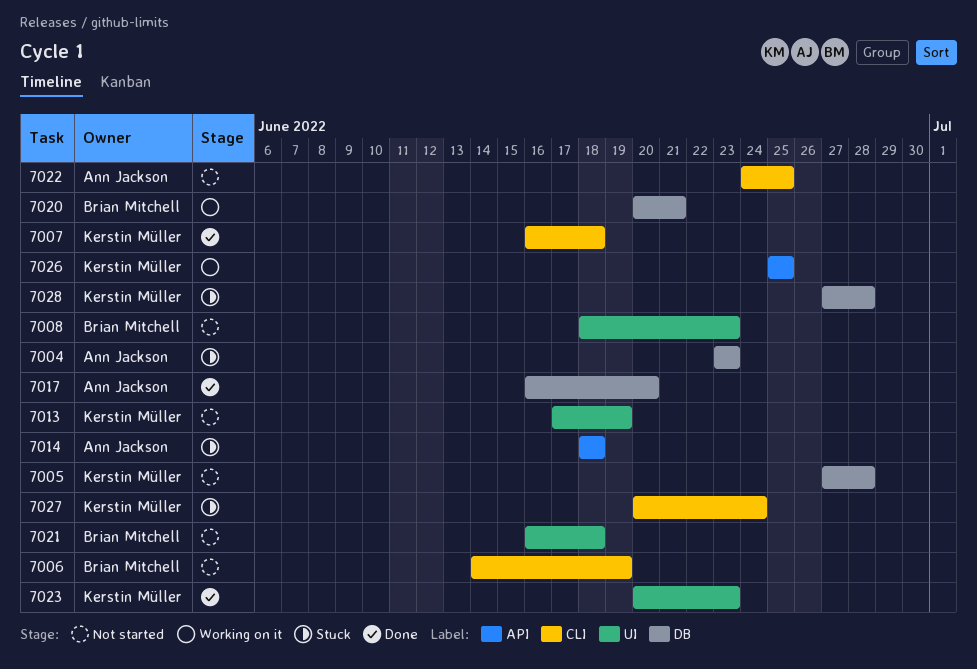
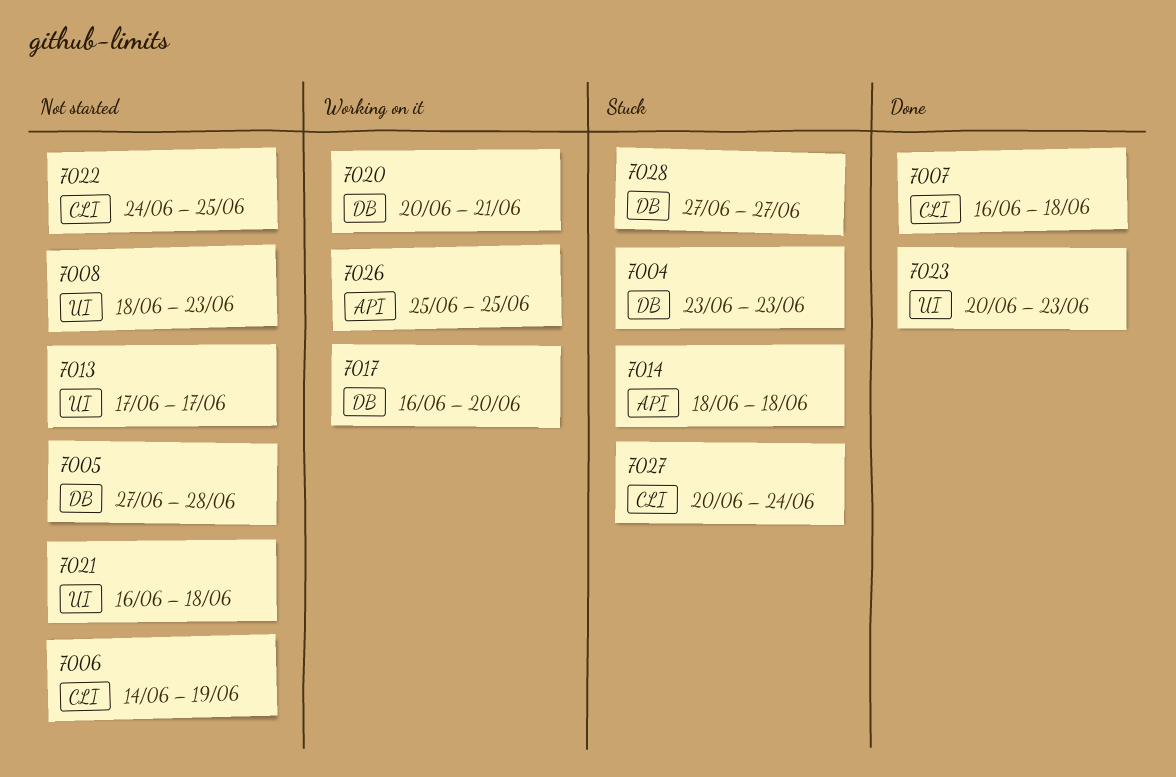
7013, due: Jun 19 -> Jun 17
7017, status: Done -> Working on it
7028, due: Jun 28 -> Jun 27

